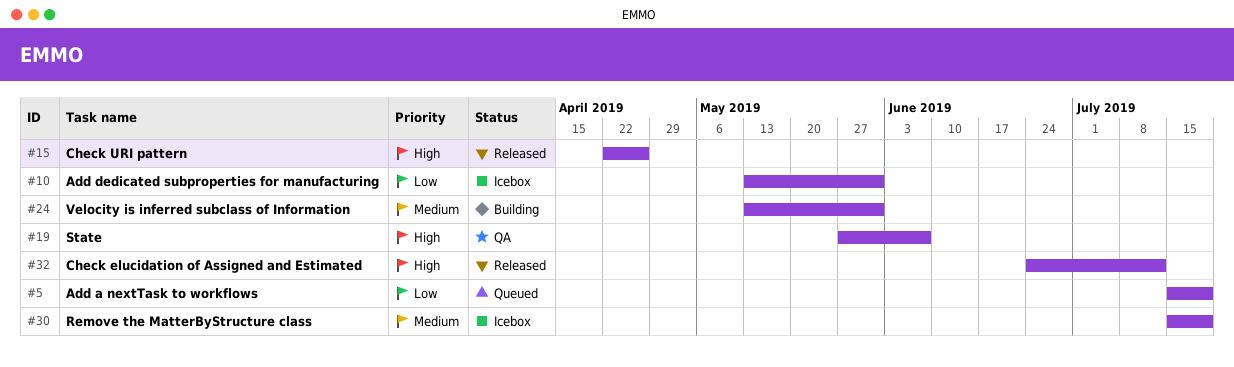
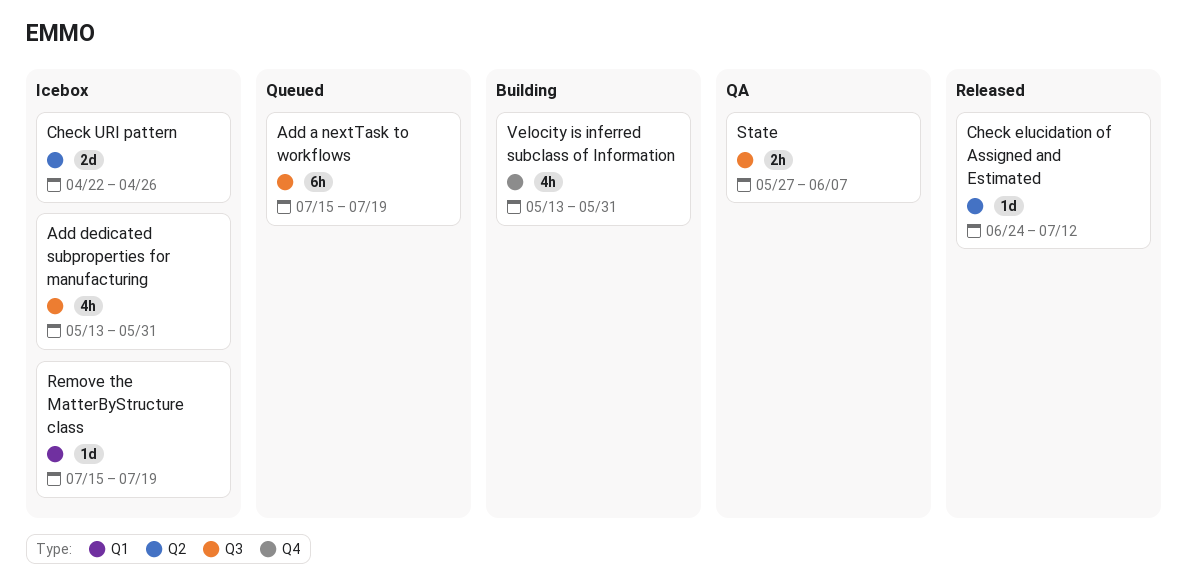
Check URI pattern, status: Released -> Icebox

